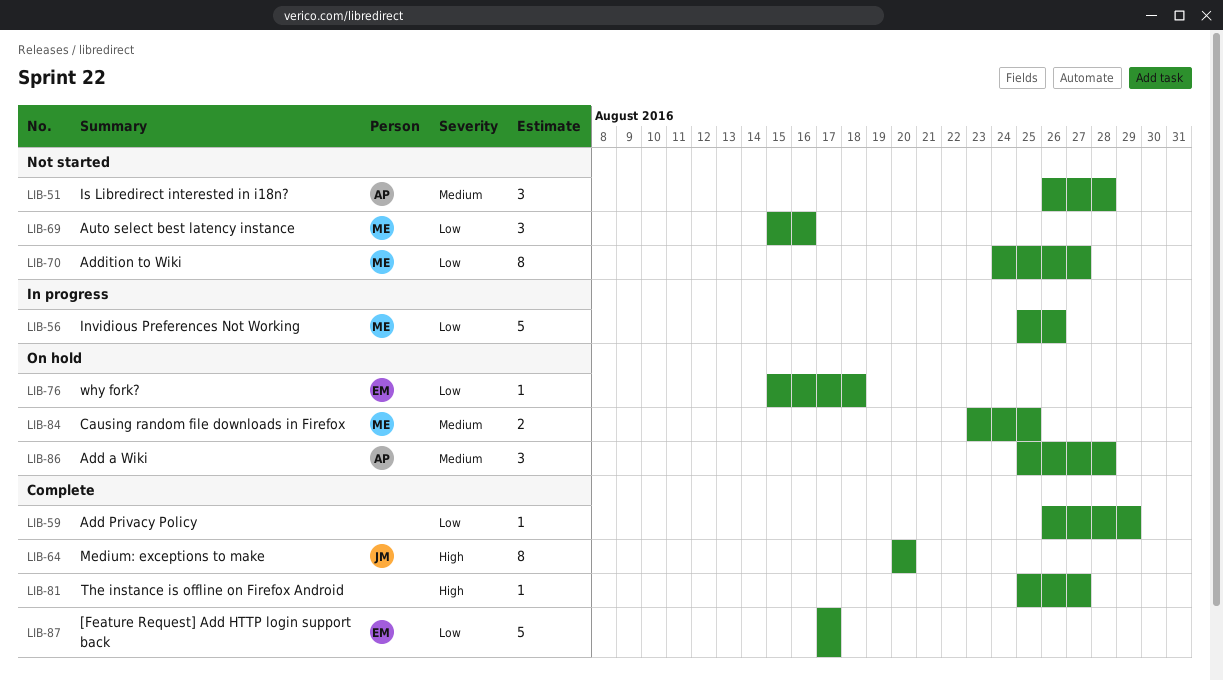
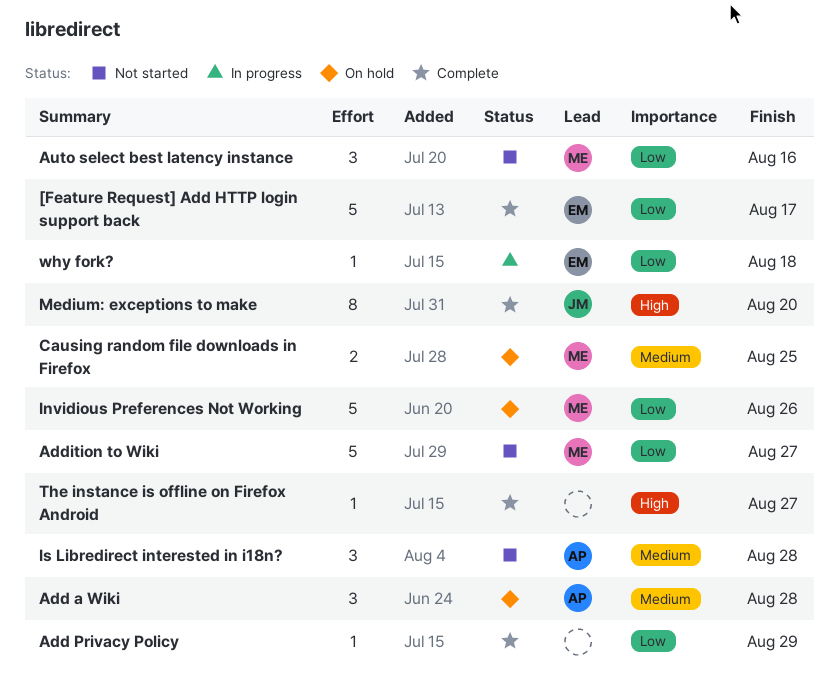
Addition to Wiki, estimate: 8 -> 5
Invidious Preferences Not Working, status: In progress -> On hold
why fork?, status: On hold -> In progress

